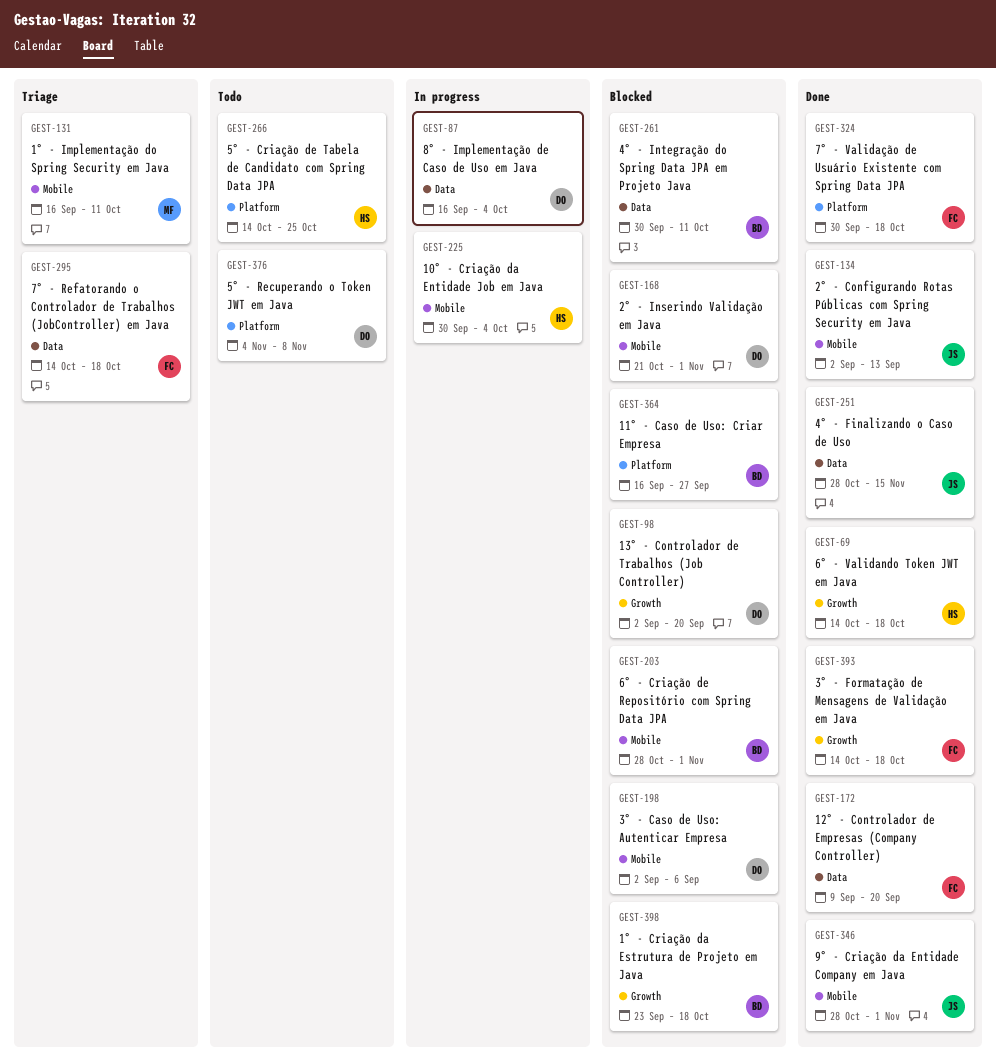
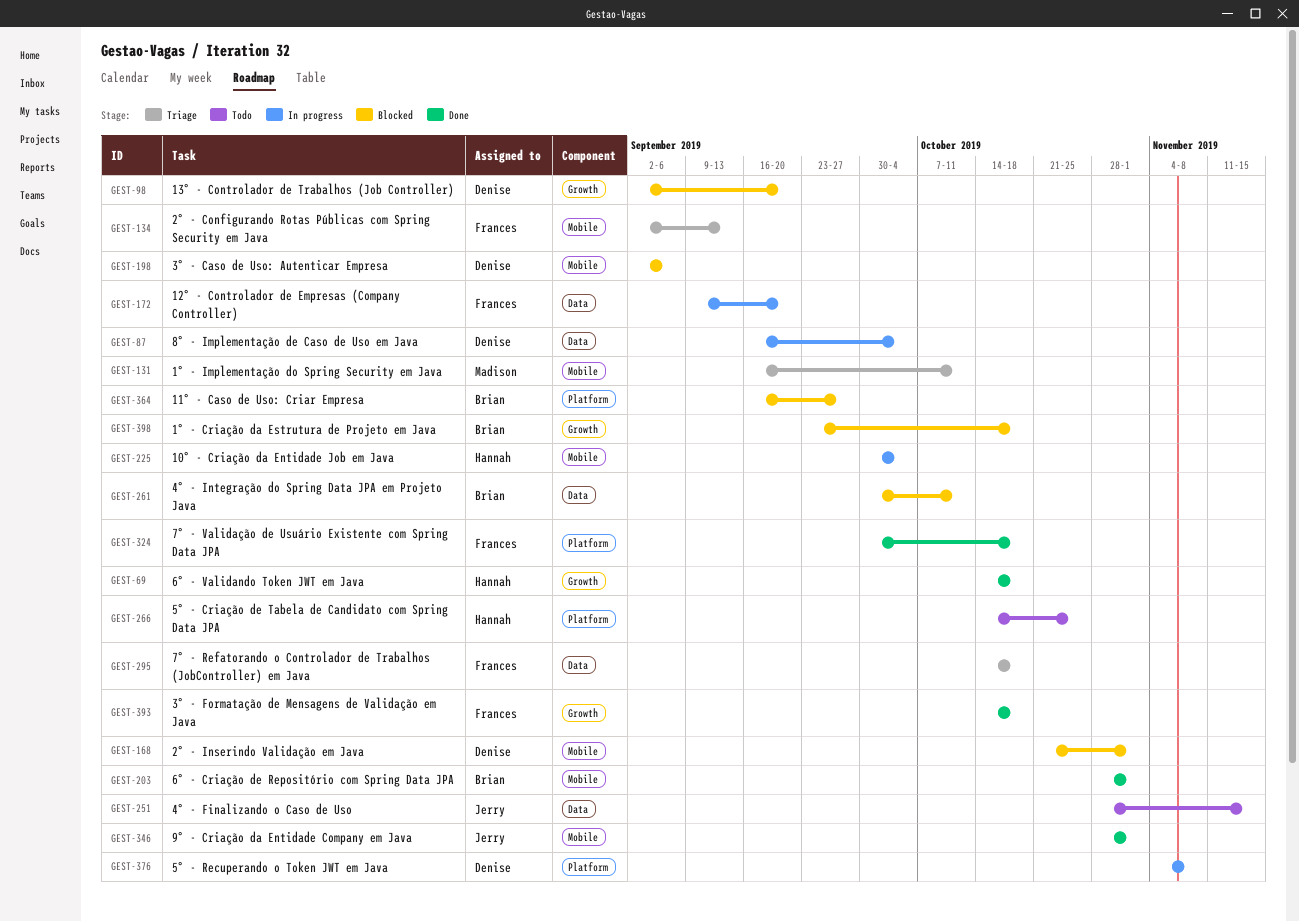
GEST-134, status: Done -> Triage
GEST-134, owner: Jerry -> Frances
GEST-172, status: Done -> In progress
GEST-203, status: Blocked -> Done
GEST-251, status: Done -> Todo
GEST-376, status: Todo -> In progress

